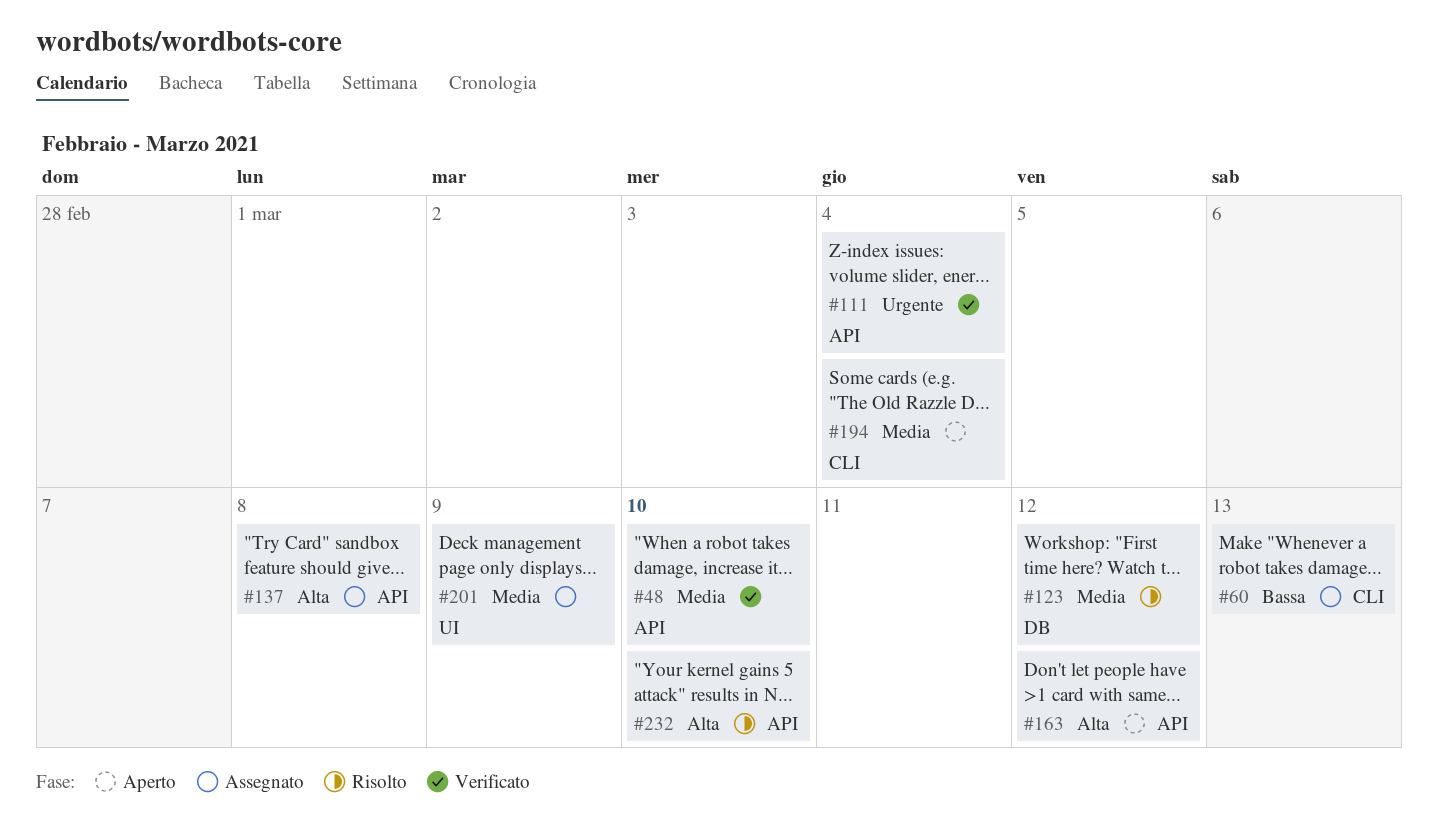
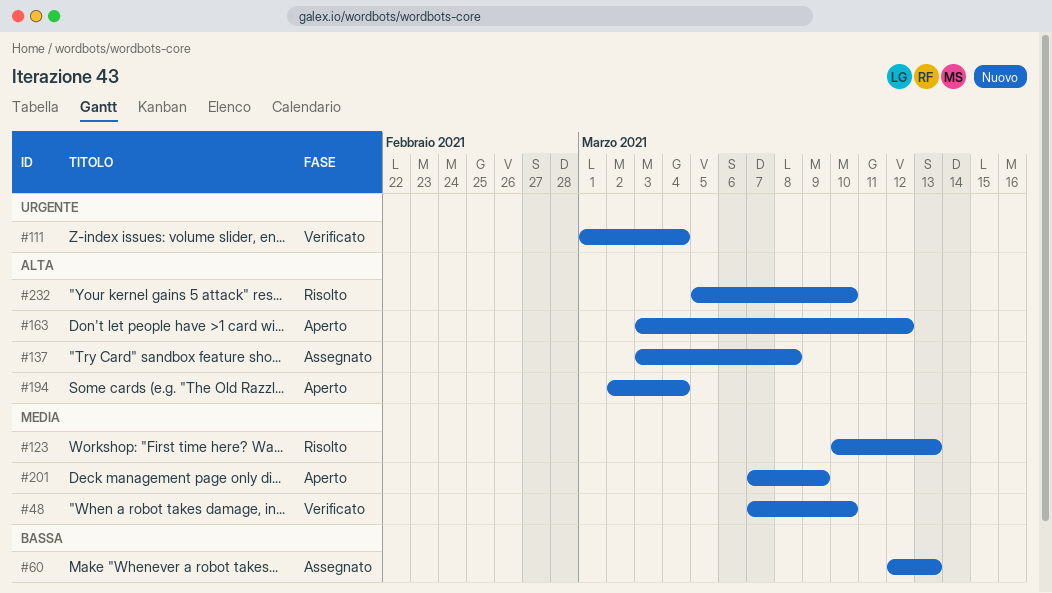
#123, due: Mar 12 -> Mar 13
#194, priority: Media -> Alta
#201, status: Assegnato -> Aperto

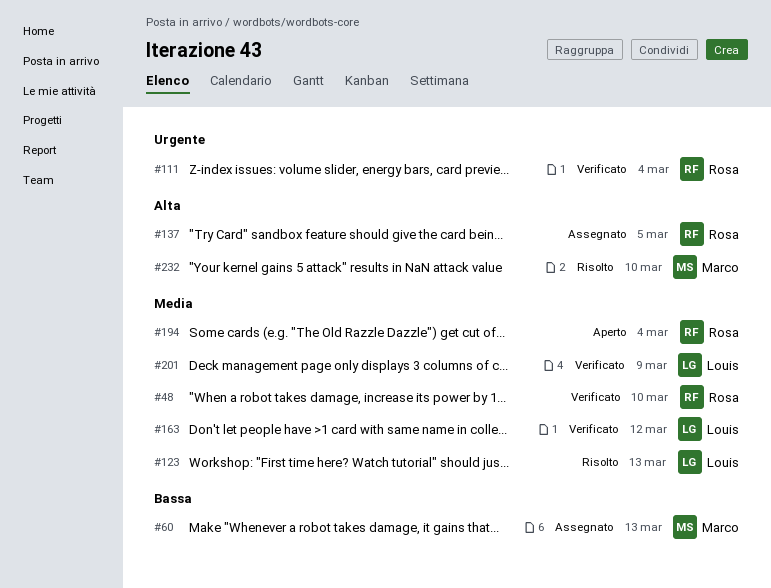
#137, due: Mar 8 -> Mar 5
#163, status: Aperto -> Verificato
#163, priority: Alta -> Media
#194, priority: Alta -> Media
#201, status: Aperto -> Verificato

